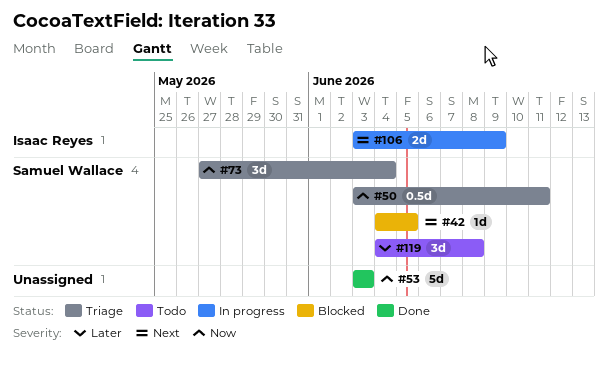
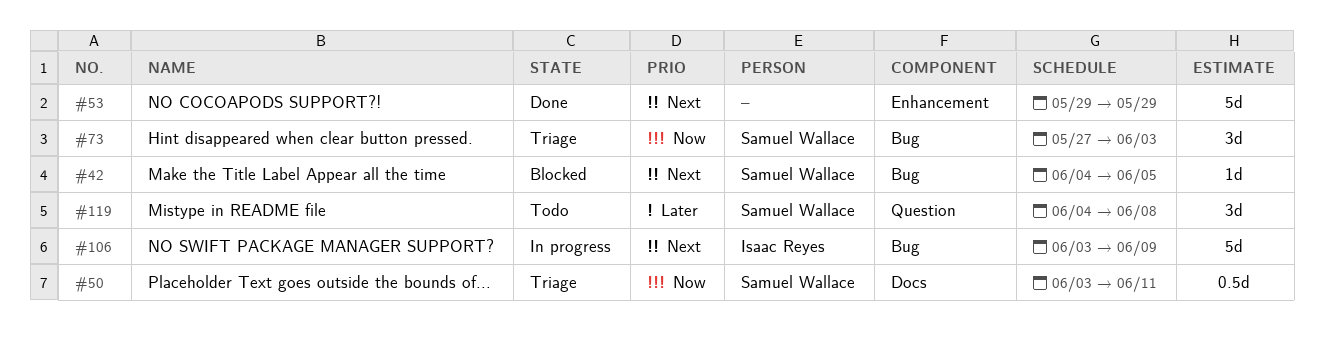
#53, priority: Now -> Next
#53, start: Jun 3 -> May 29
#53, due: Jun 3 -> May 29
#73, due: Jun 4 -> Jun 3
#106, estimate: 2d -> 5d

